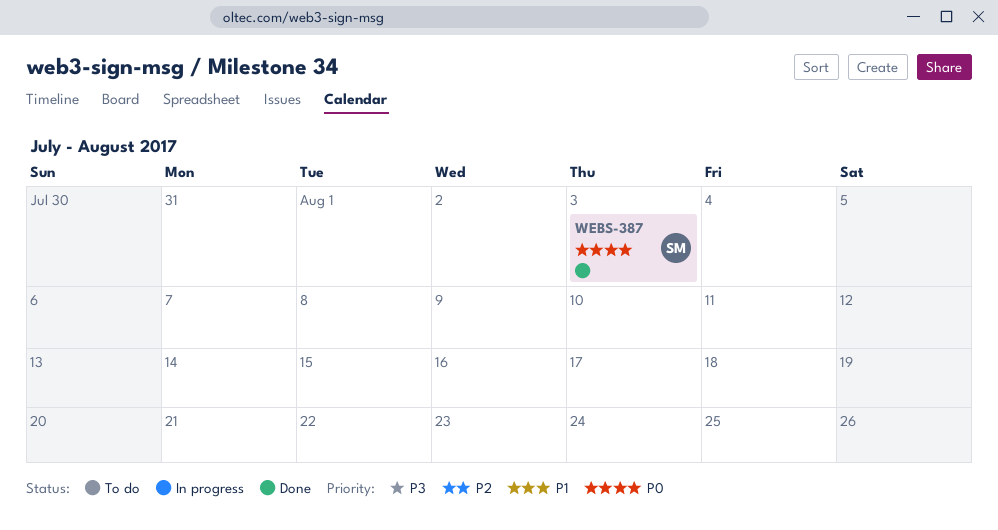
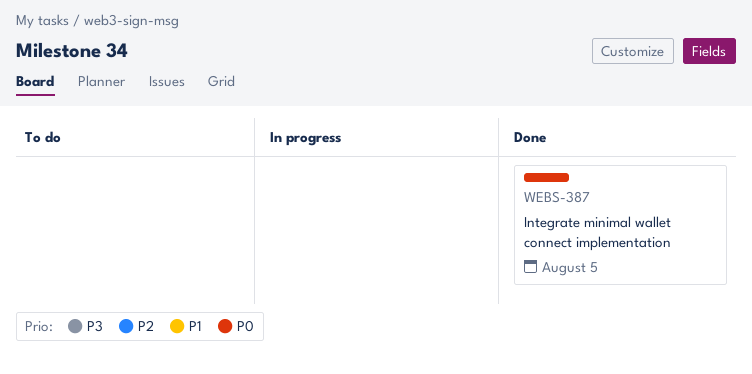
WEBS-387, due: Aug 3 -> Aug 5

